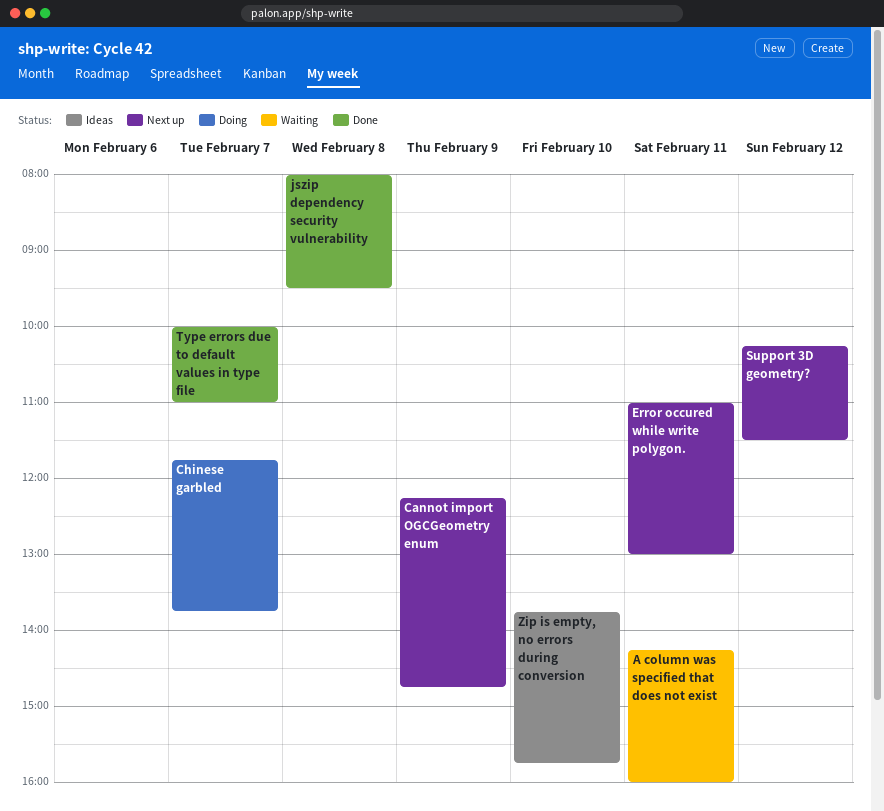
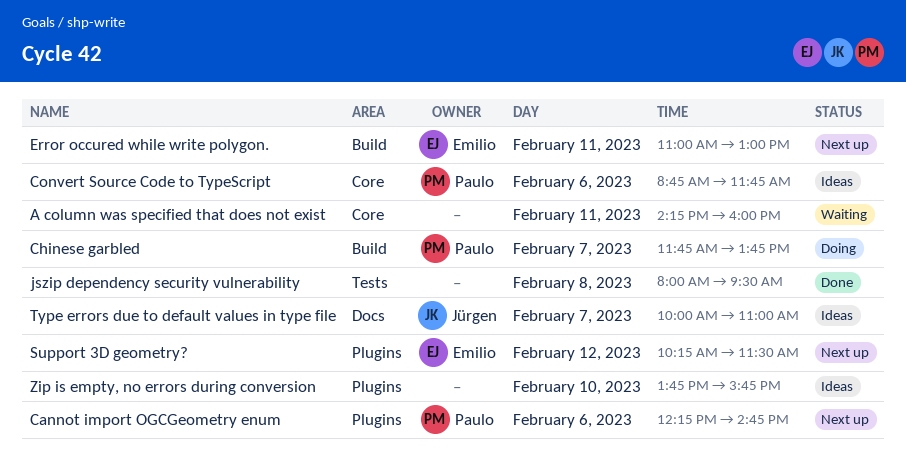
Cannot import OGCGeometry enum, day: Feb 9 -> Feb 6
Convert Source Code to TypeScript: none -> present
Type errors due to default values in type file, status: Done -> Ideas

